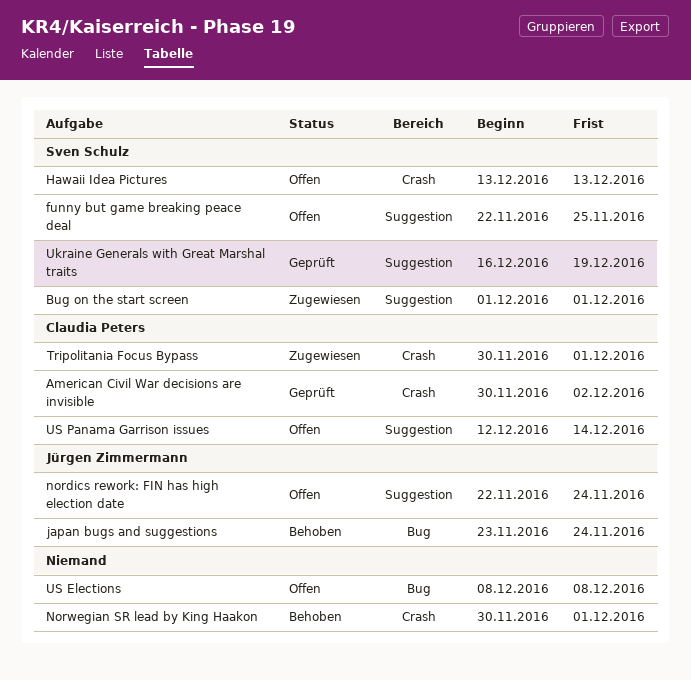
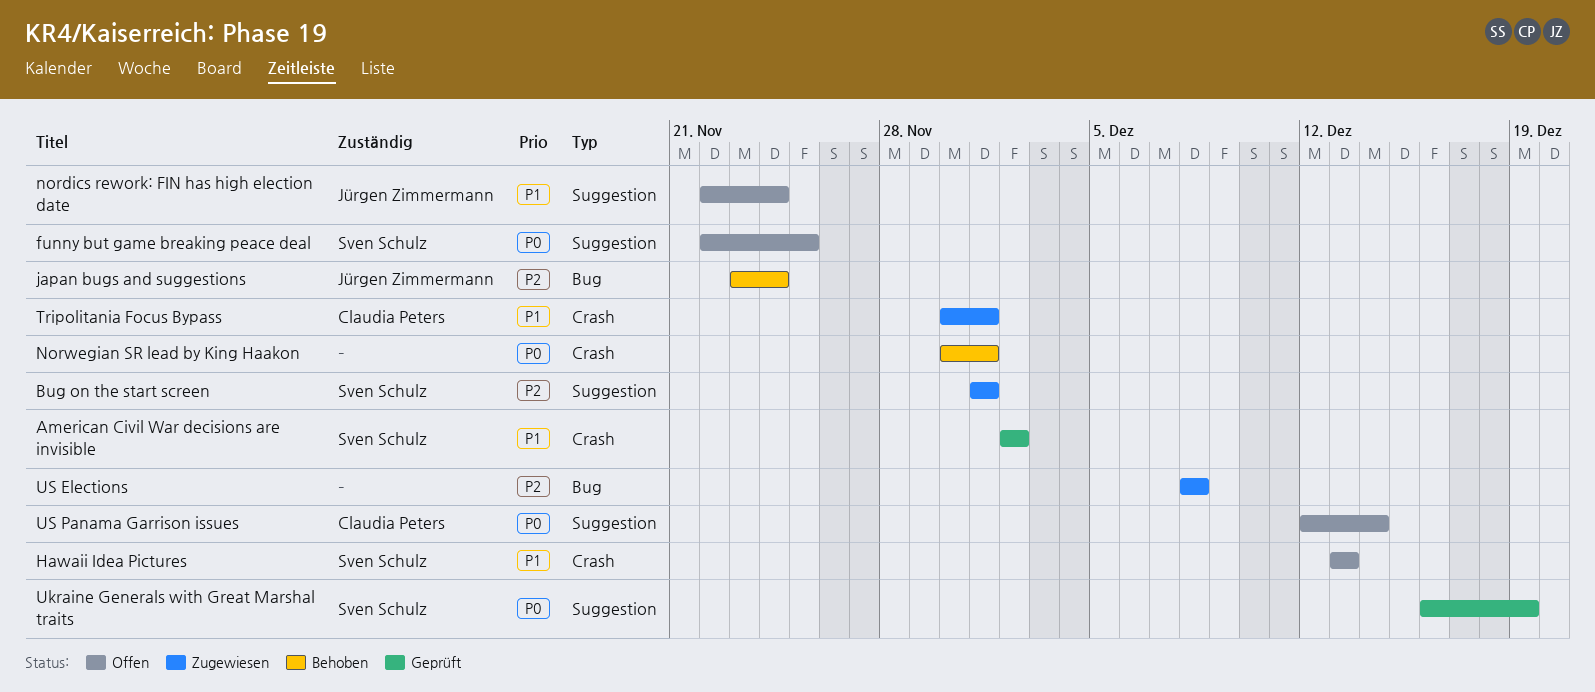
American Civil War decisions are invisible, owner: Claudia Peters -> Sven Schulz
American Civil War decisions are invisible, start: Nov 30 -> Dec 2
US Elections, status: Offen -> Zugewiesen

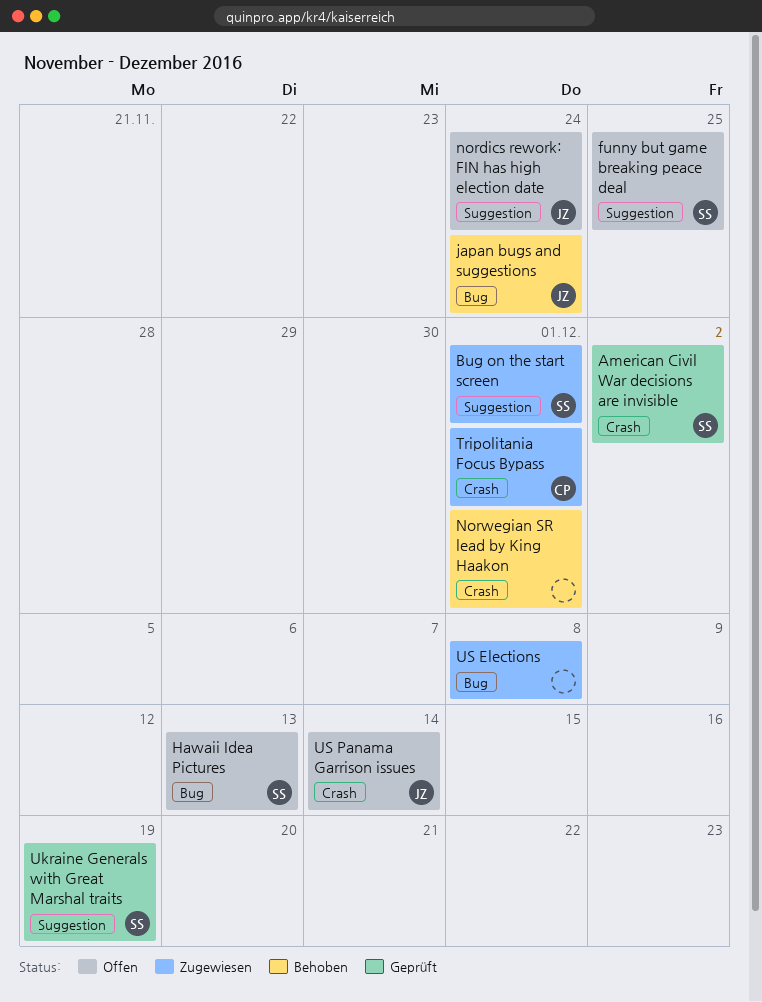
Hawaii Idea Pictures, label: Crash -> Bug
US Panama Garrison issues, owner: Claudia Peters -> Jürgen Zimmermann
US Panama Garrison issues, label: Suggestion -> Crash

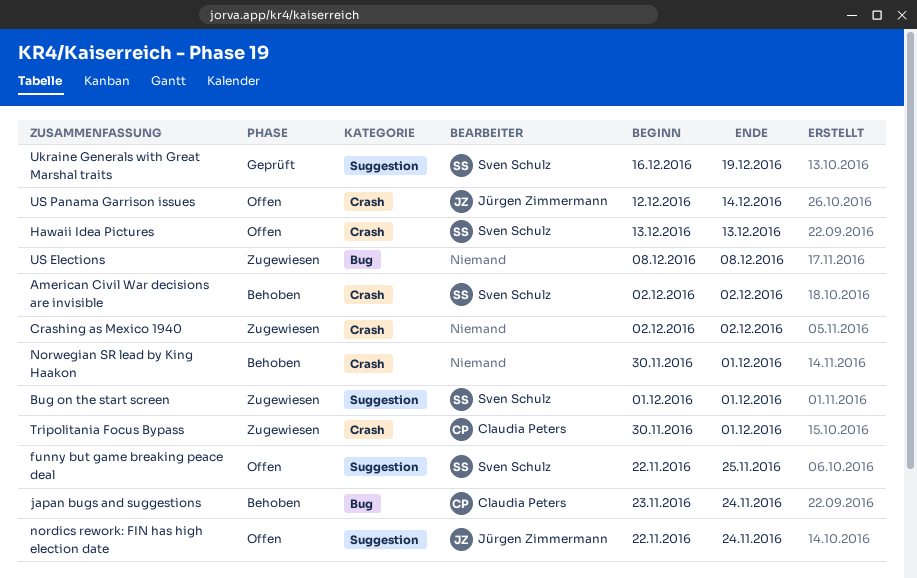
American Civil War decisions are invisible, status: Geprüft -> Behoben
Crashing as Mexico 1940: none -> present
Hawaii Idea Pictures, label: Bug -> Crash
japan bugs and suggestions, owner: Jürgen Zimmermann -> Claudia Peters

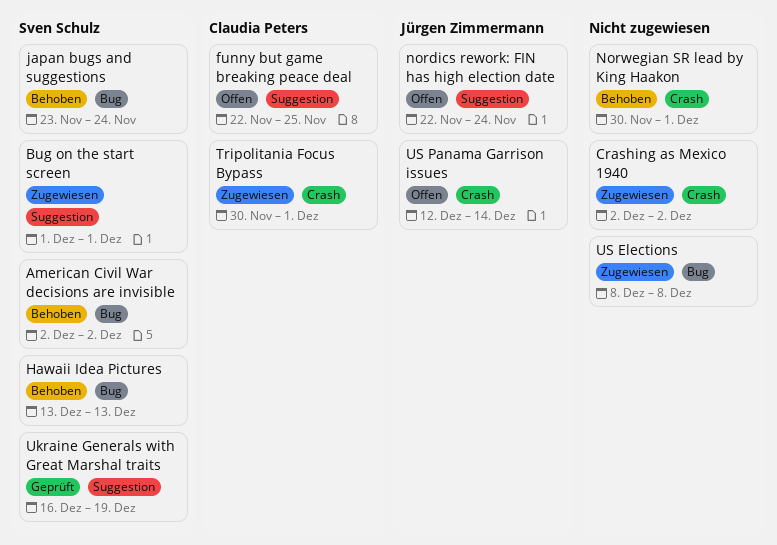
American Civil War decisions are invisible, label: Crash -> Bug
funny but game breaking peace deal, owner: Sven Schulz -> Claudia Peters
Hawaii Idea Pictures, status: Offen -> Behoben
Hawaii Idea Pictures, label: Crash -> Bug
japan bugs and suggestions, owner: Claudia Peters -> Sven Schulz

